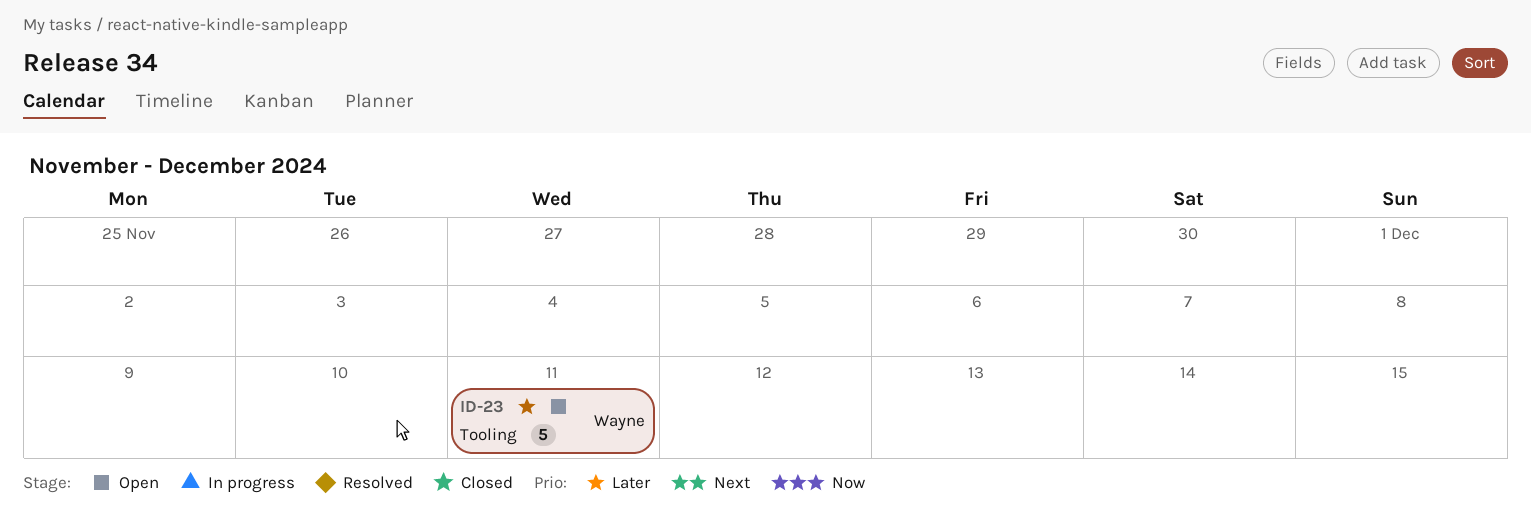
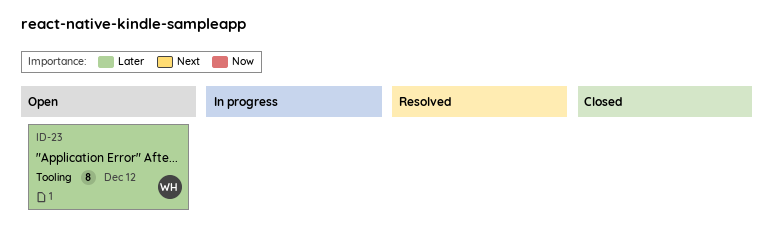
ID-23, estimate: 5 -> 8
ID-23, due: Dec 11 -> Dec 12

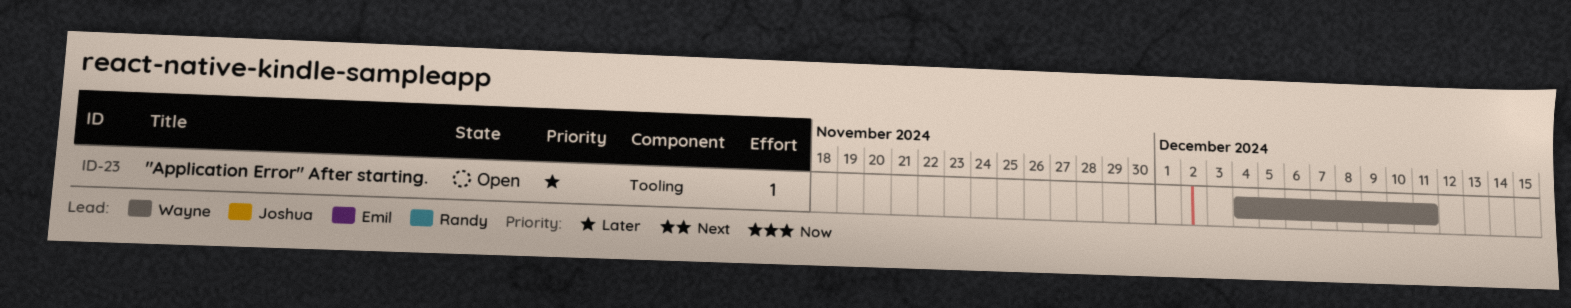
ID-23, estimate: 8 -> 1
ID-23, due: Dec 12 -> Dec 11

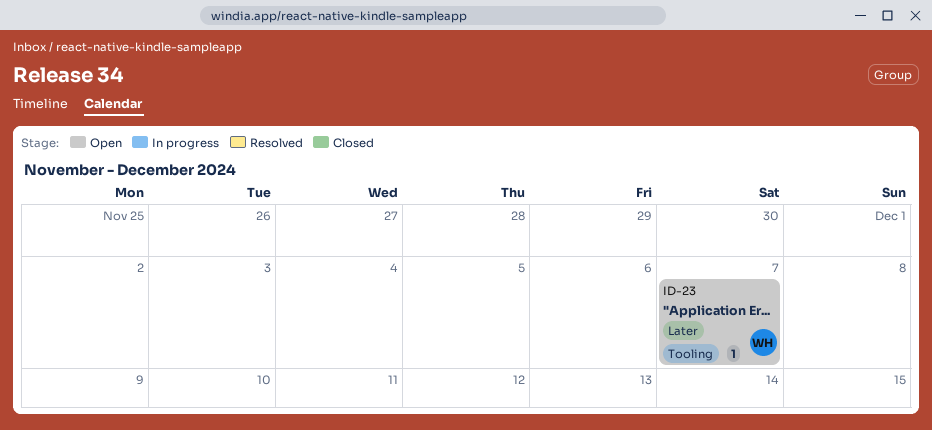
ID-23, due: Dec 11 -> Dec 7

